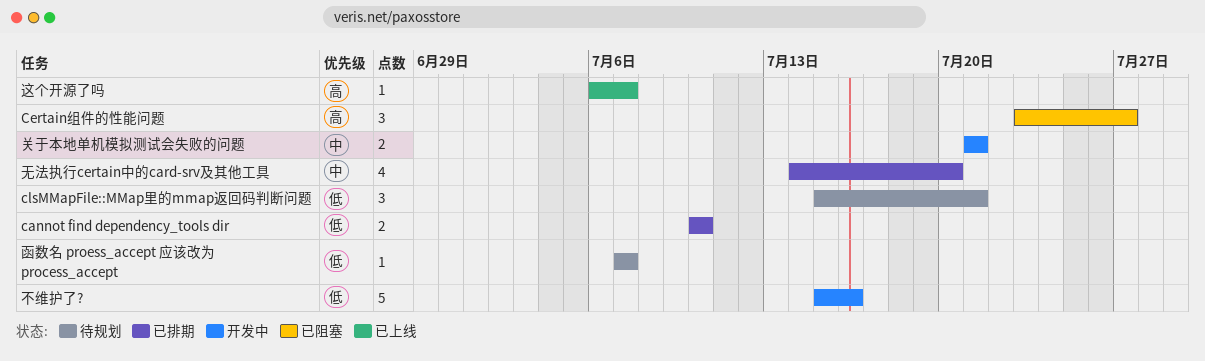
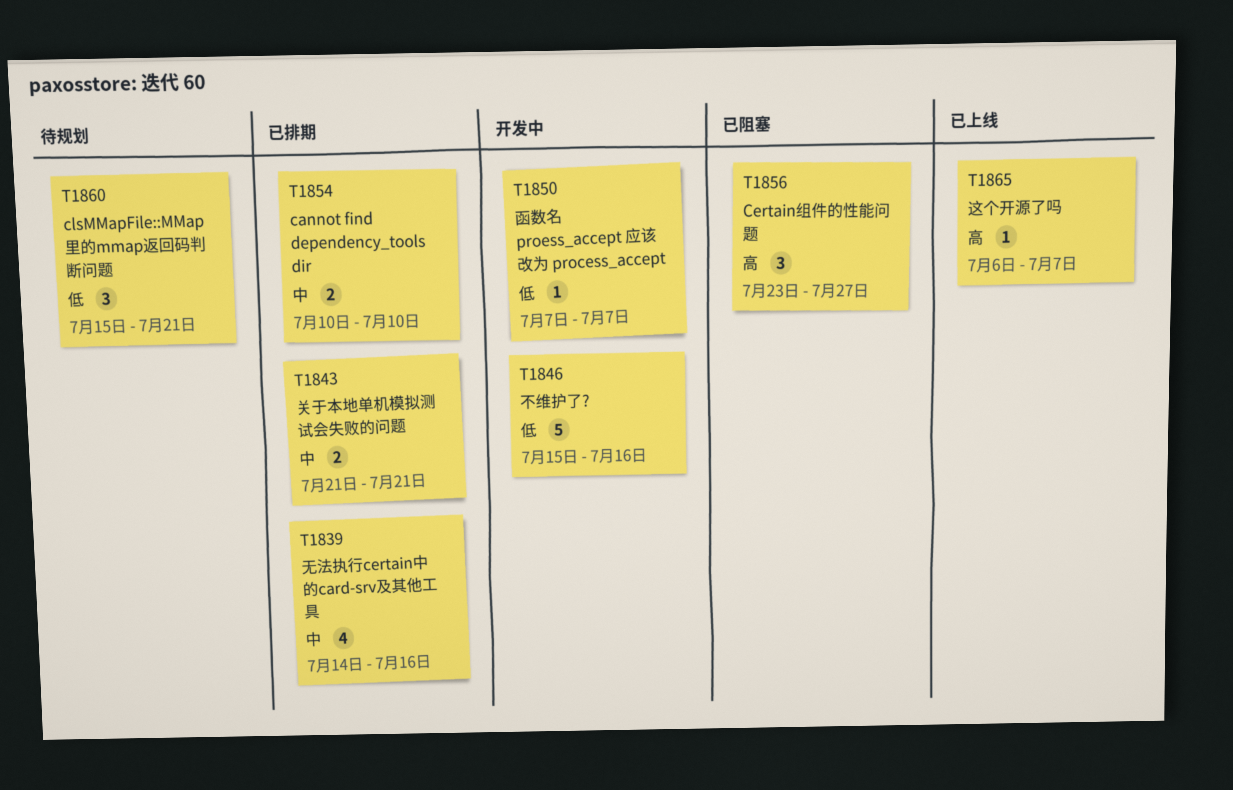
cannot find dependency_tools dir, priority: 低 -> 中
关于本地单机模拟测试会失败的问题, status: 开发中 -> 已排期
函数名 proess_accept 应该改为 process_accept, status: 待规划 -> 开发中
无法执行certain中的card-srv及其他工具, due: Jul 20 -> Jul 16

